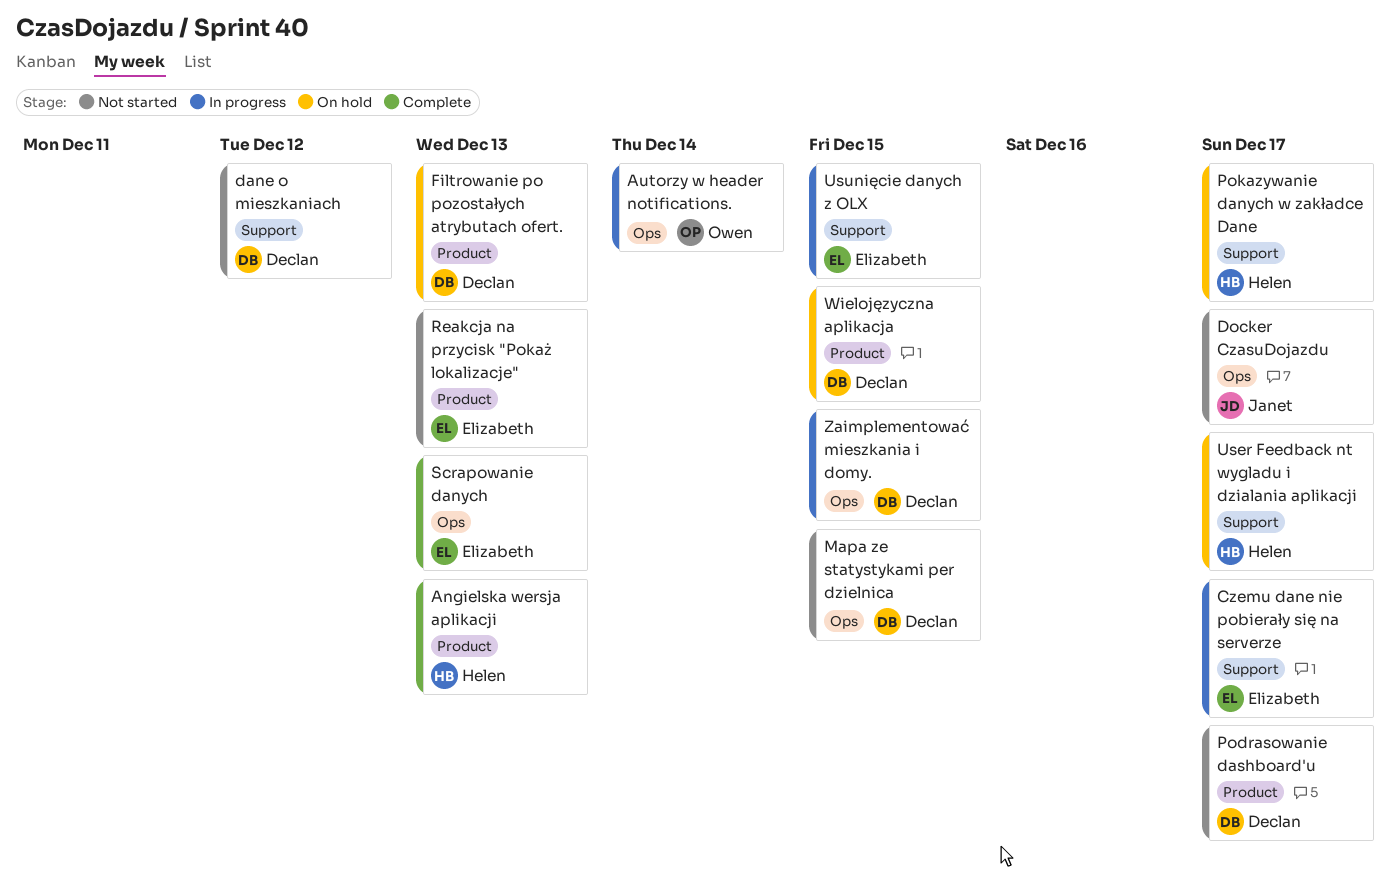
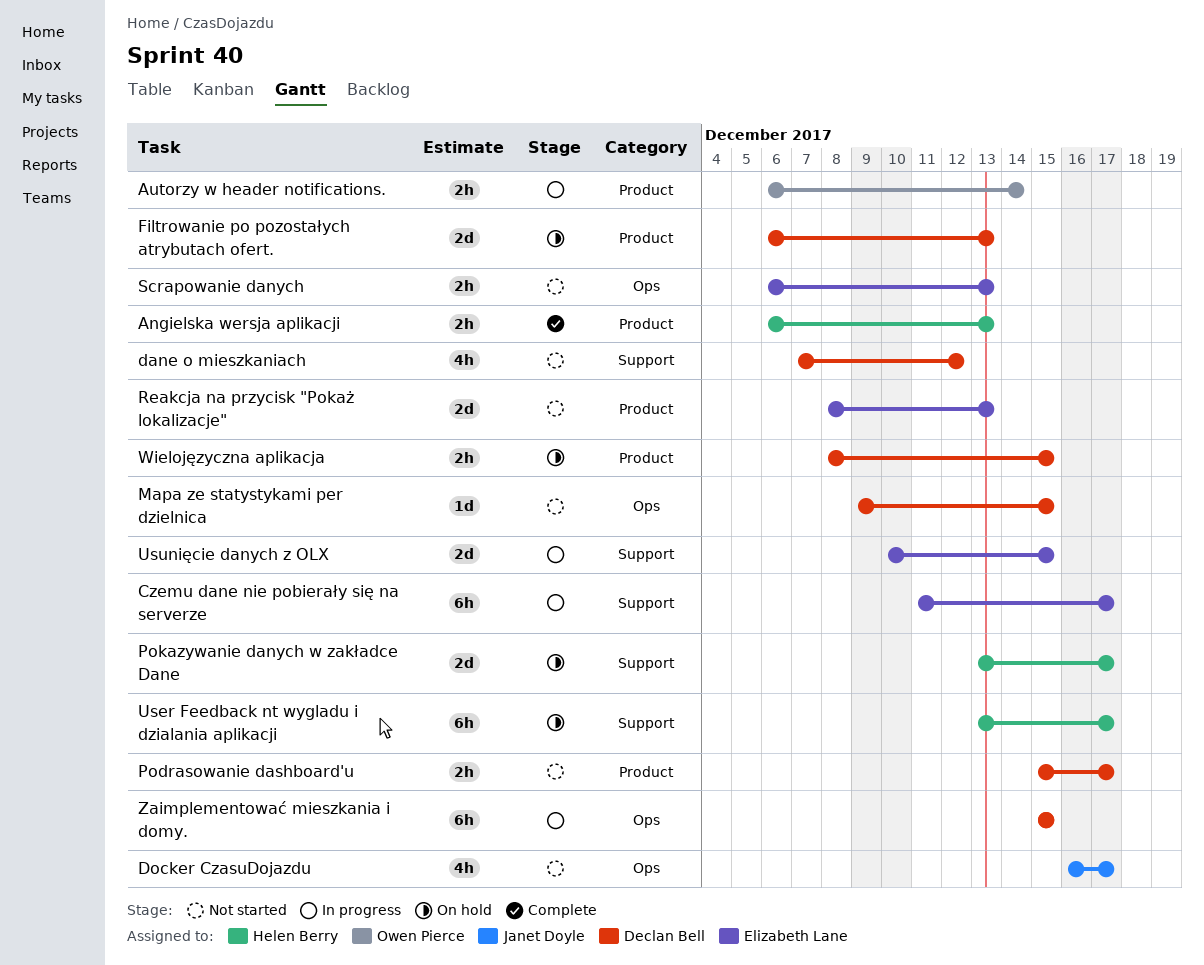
Autorzy w header notifications., label: Ops -> Product
Scrapowanie danych, status: Complete -> Not started

